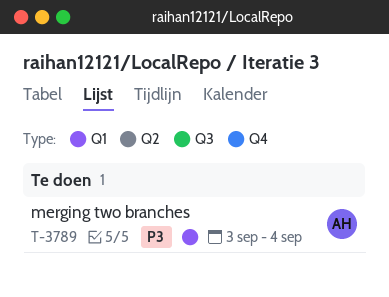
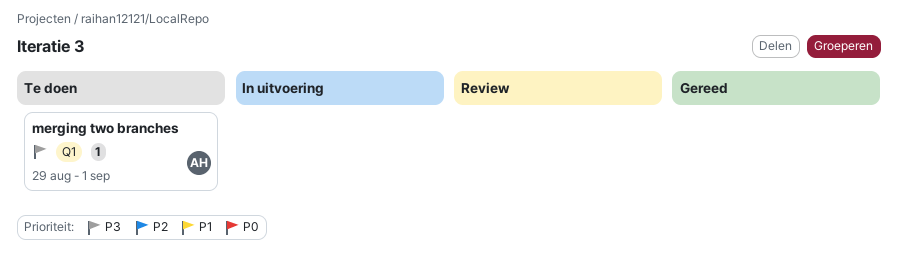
merging two branches, start: Sep 3 -> Aug 29
merging two branches, due: Sep 4 -> Sep 1

